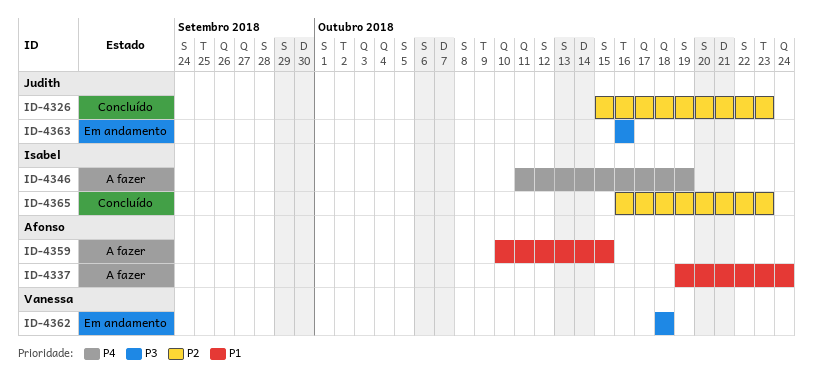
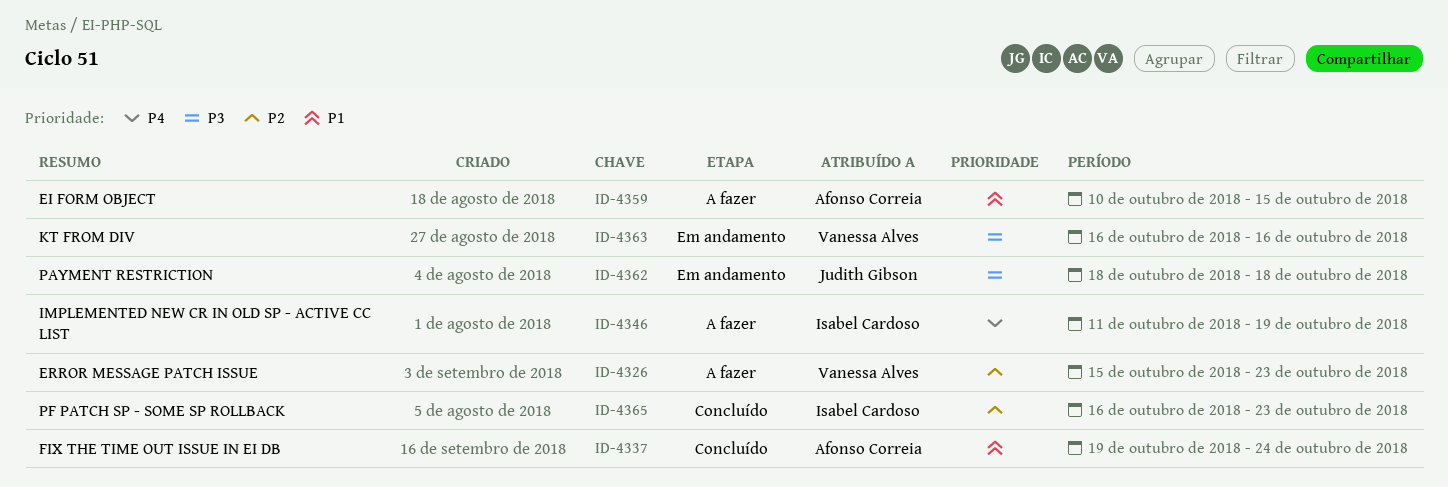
ID-4326, status: Concluído -> A fazer
ID-4326, owner: Judith Gibson -> Vanessa Alves
ID-4337, status: A fazer -> Concluído
ID-4362, owner: Vanessa Alves -> Judith Gibson
ID-4363, owner: Judith Gibson -> Vanessa Alves

